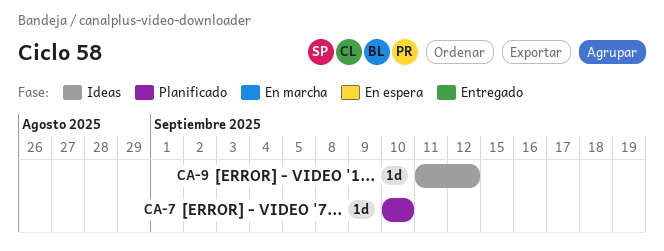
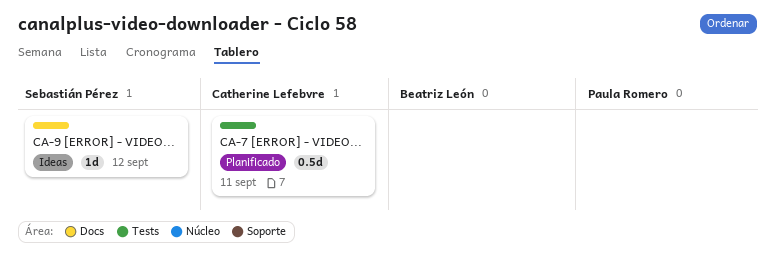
CA-7, estimate: 1d -> 0.5d
CA-7, due: Sep 10 -> Sep 11

